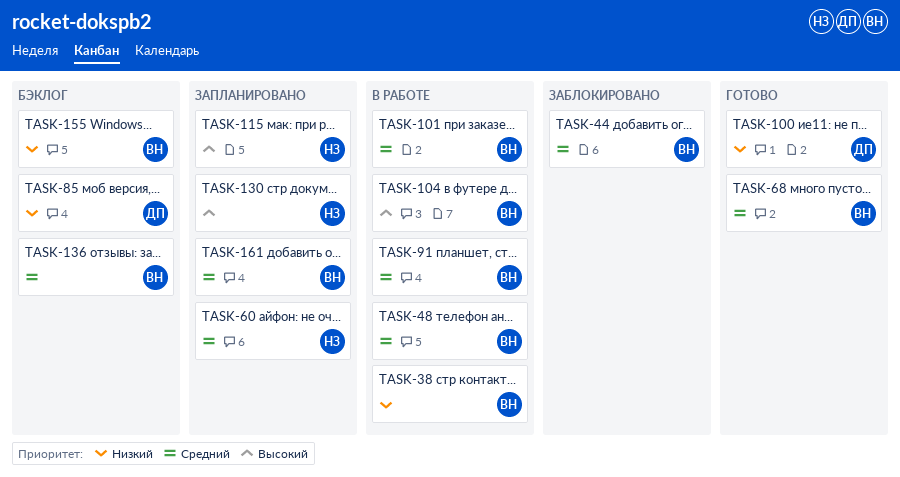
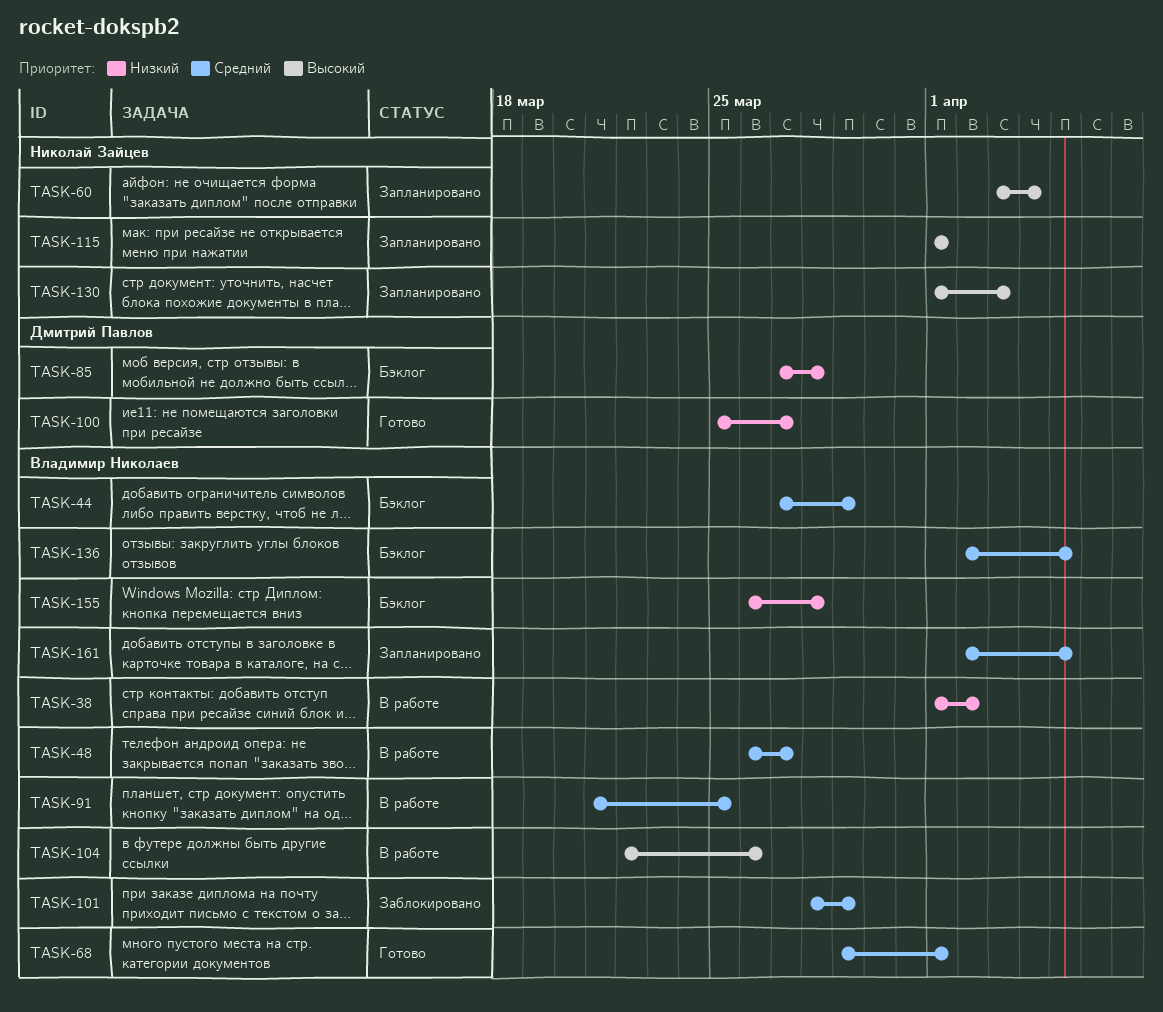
TASK-44, status: Заблокировано -> Бэклог
TASK-60, priority: Средний -> Высокий
TASK-101, status: В работе -> Заблокировано

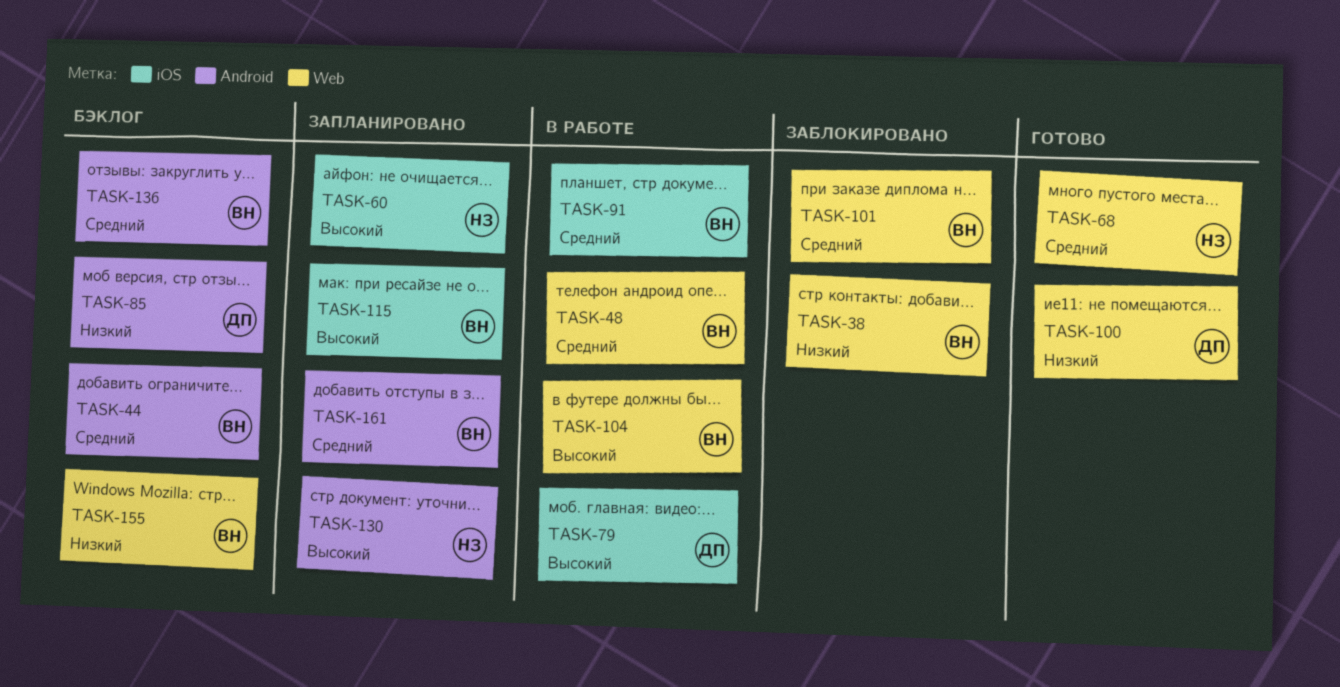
TASK-38, status: В работе -> Заблокировано
TASK-68, owner: Владимир Николаев -> Николай Зайцев
TASK-79: none -> present
TASK-115, owner: Николай Зайцев -> Владимир Николаев

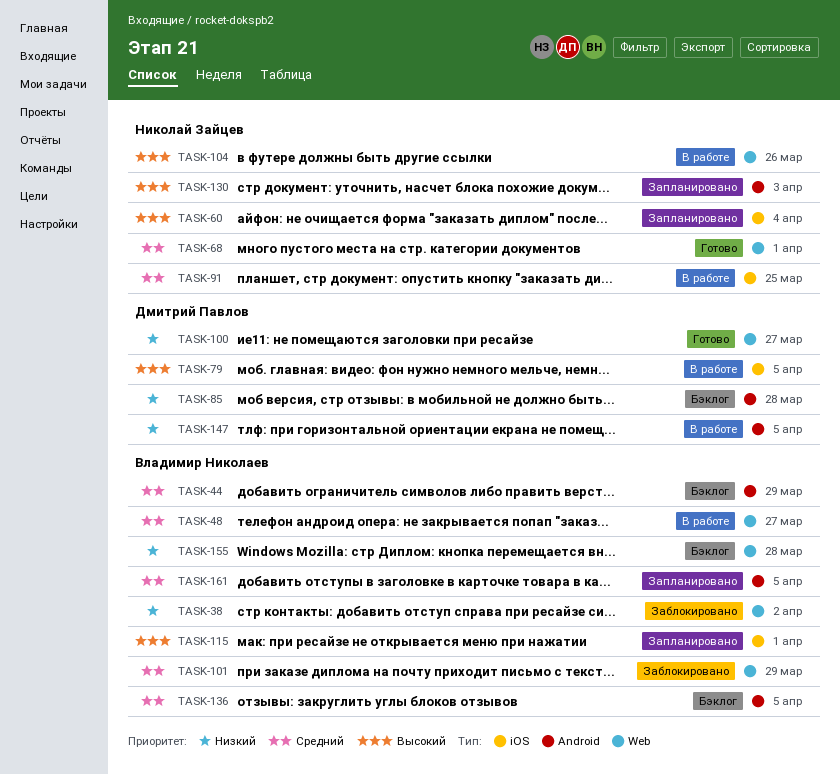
TASK-91, owner: Владимир Николаев -> Николай Зайцев
TASK-104, owner: Владимир Николаев -> Николай Зайцев
TASK-147: none -> present

